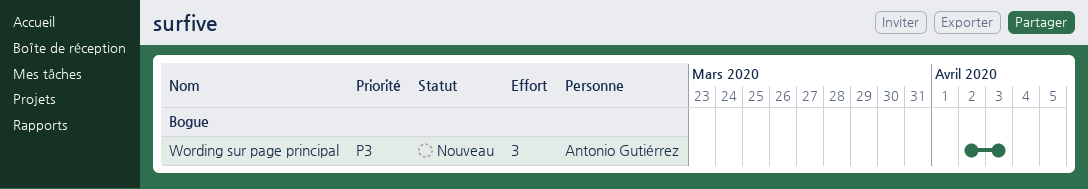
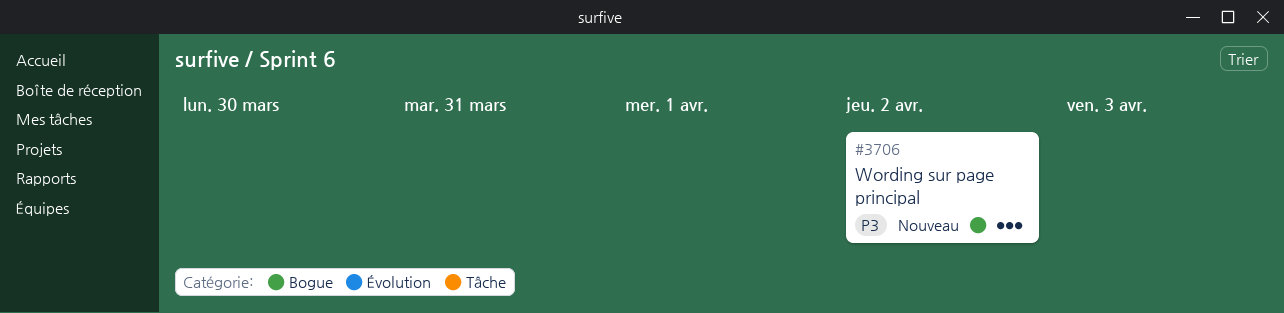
Wording sur page principal, due: Apr 3 -> Apr 2

